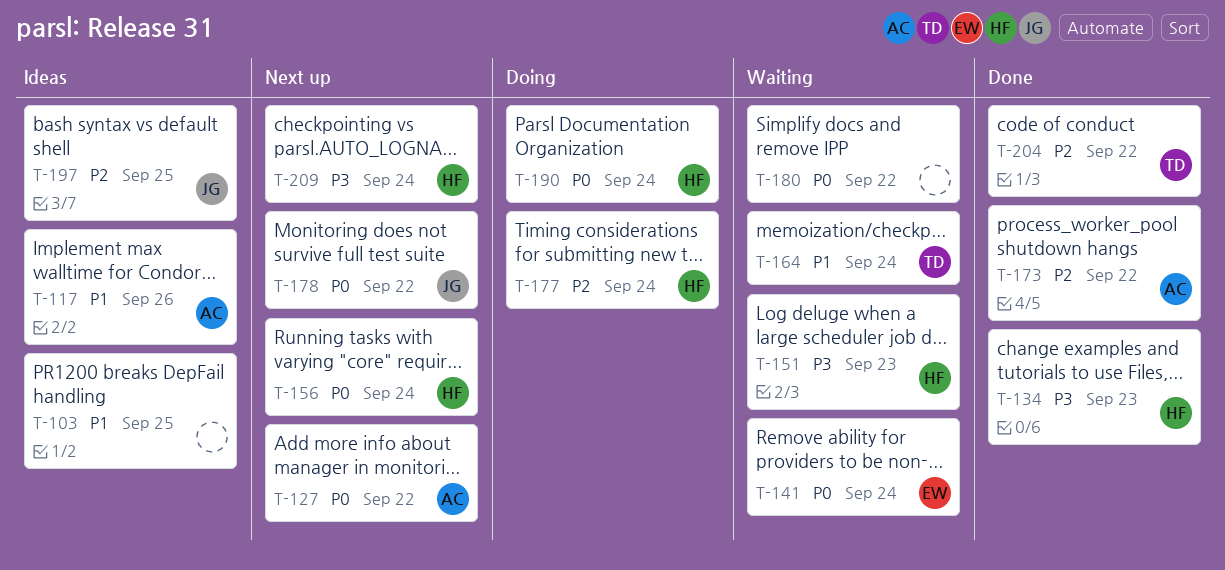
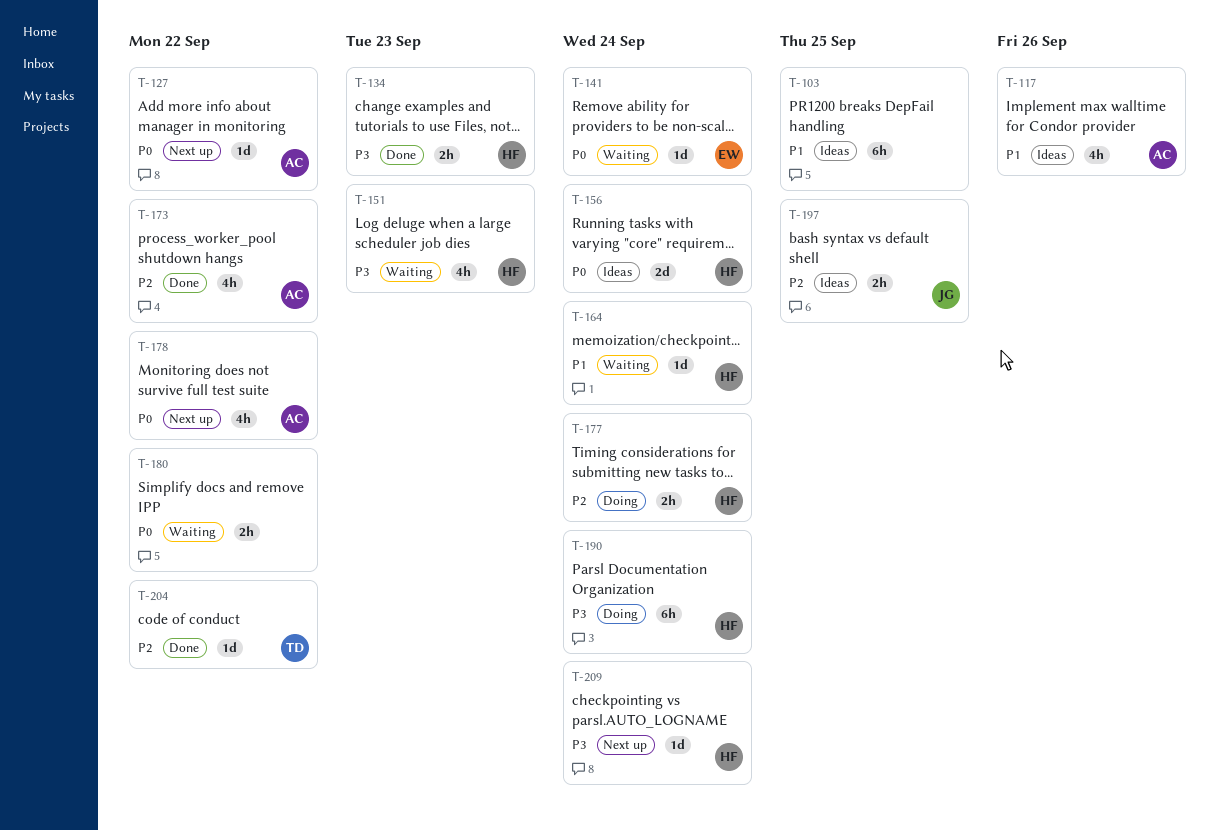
T-156, status: Next up -> Ideas
T-164, owner: TD -> HF
T-178, owner: JG -> AC
T-190, priority: P0 -> P3

